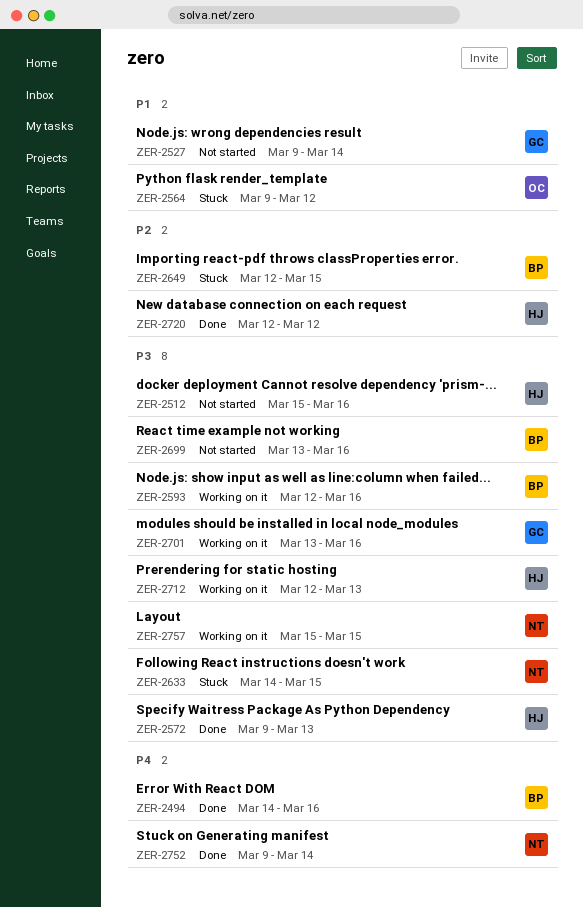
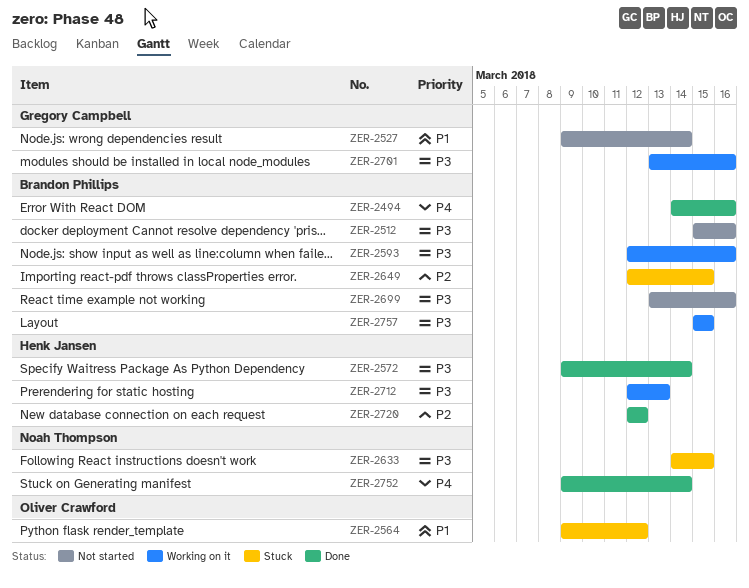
ZER-2512, owner: Henk Jansen -> Brandon Phillips
ZER-2572, due: Mar 13 -> Mar 14
ZER-2757, owner: Noah Thompson -> Brandon Phillips

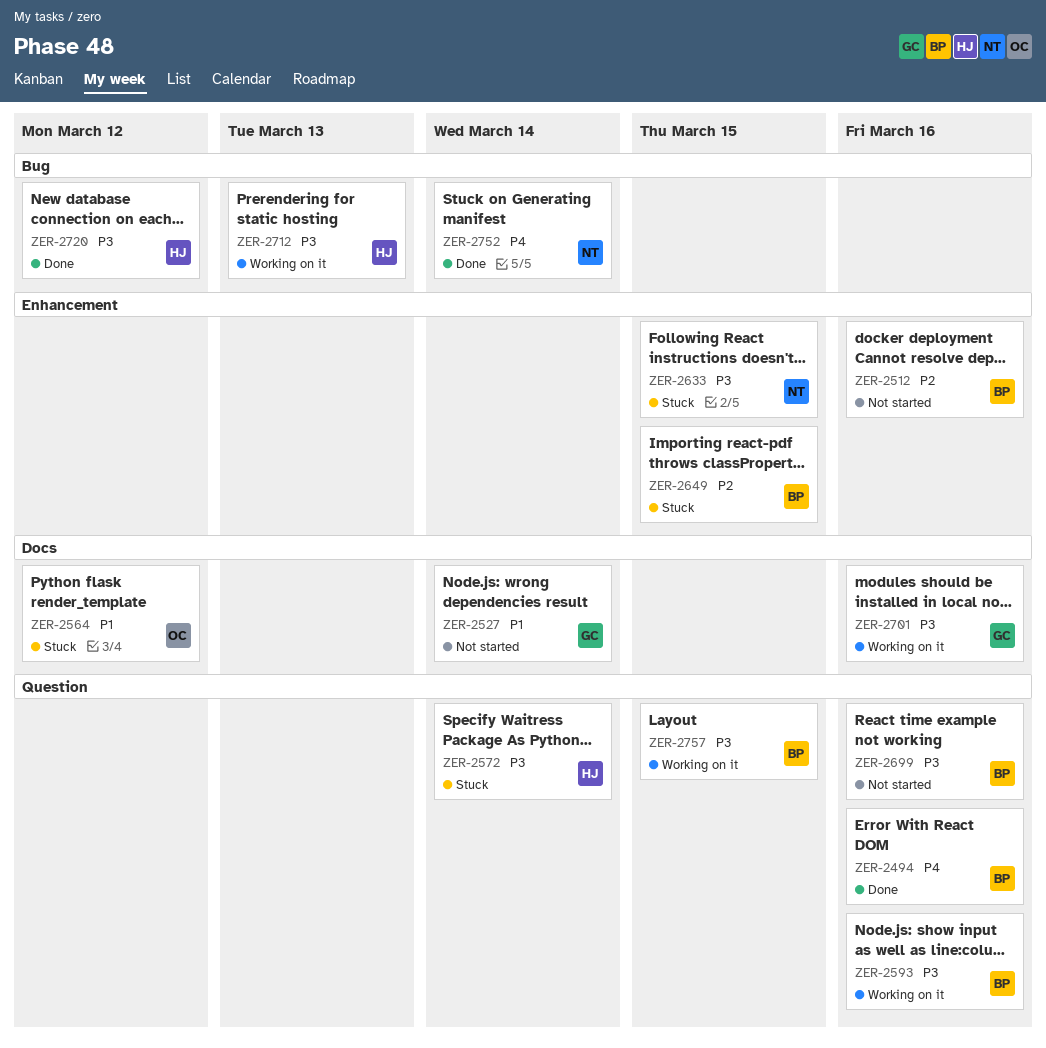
ZER-2512, priority: P3 -> P2
ZER-2572, status: Done -> Stuck
ZER-2720, priority: P2 -> P3

